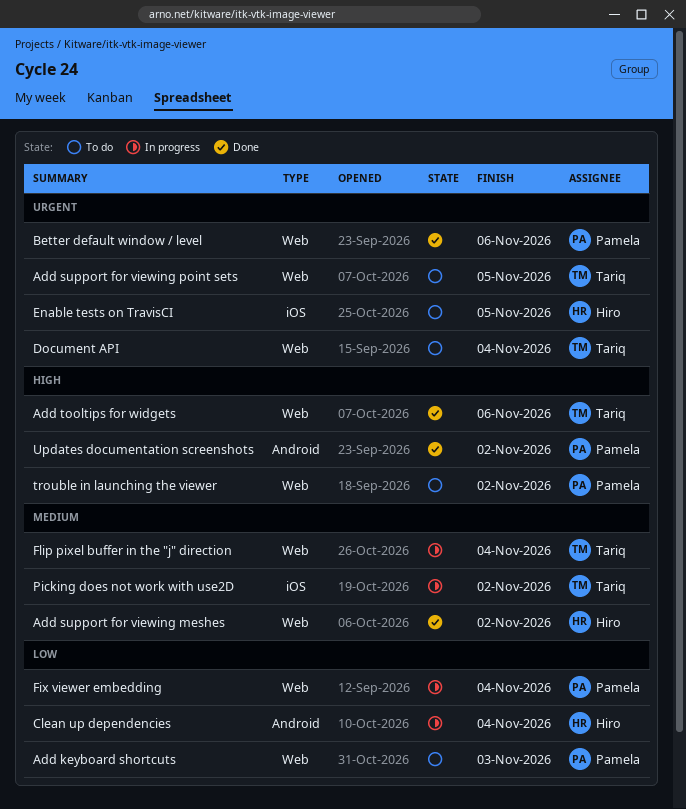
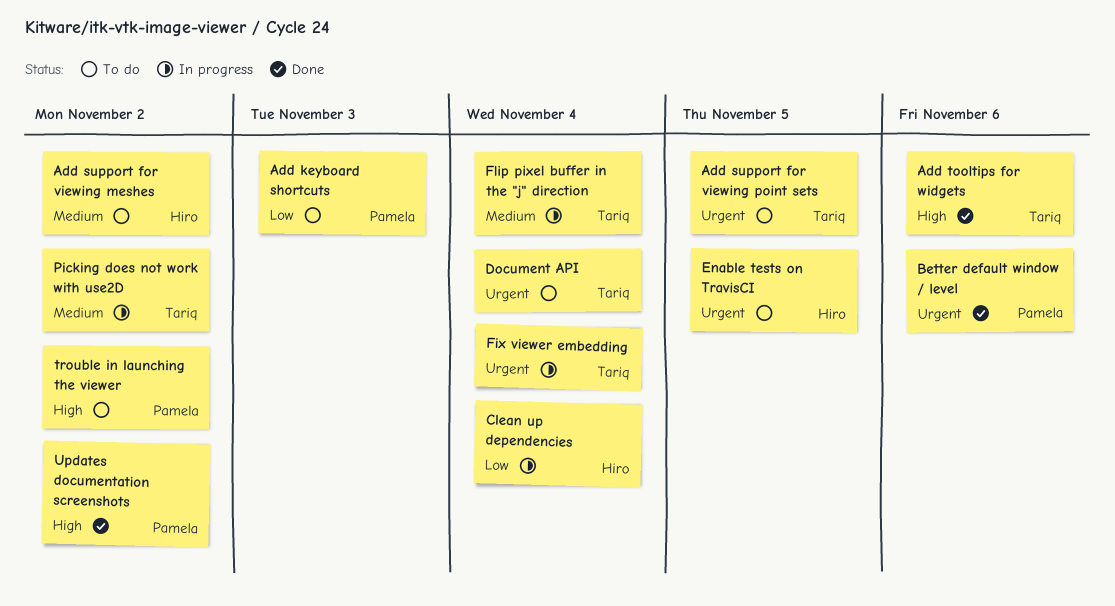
Add support for viewing meshes, status: Done -> To do
Fix viewer embedding, owner: Pamela -> Tariq
Fix viewer embedding, priority: Low -> Urgent

